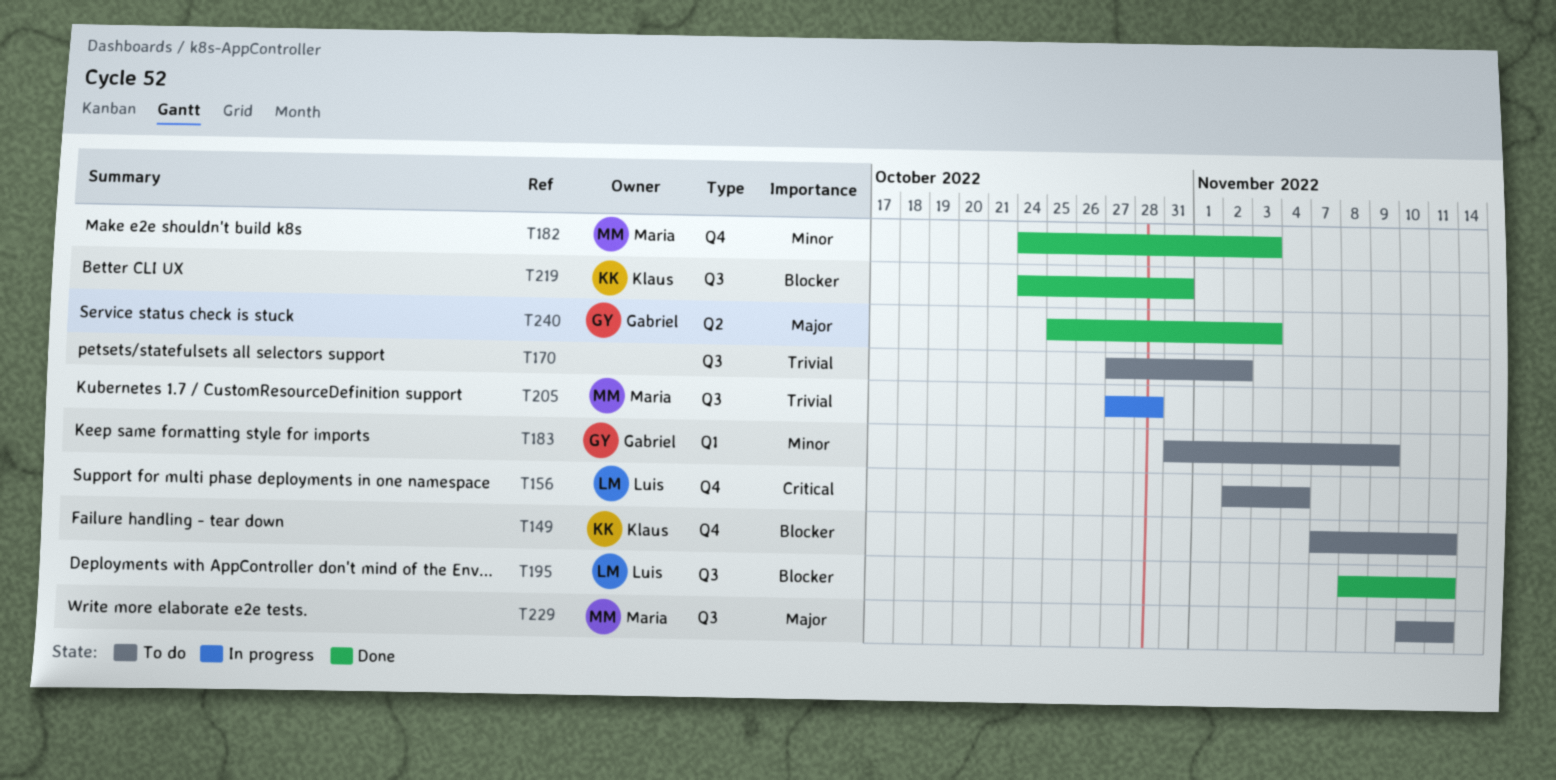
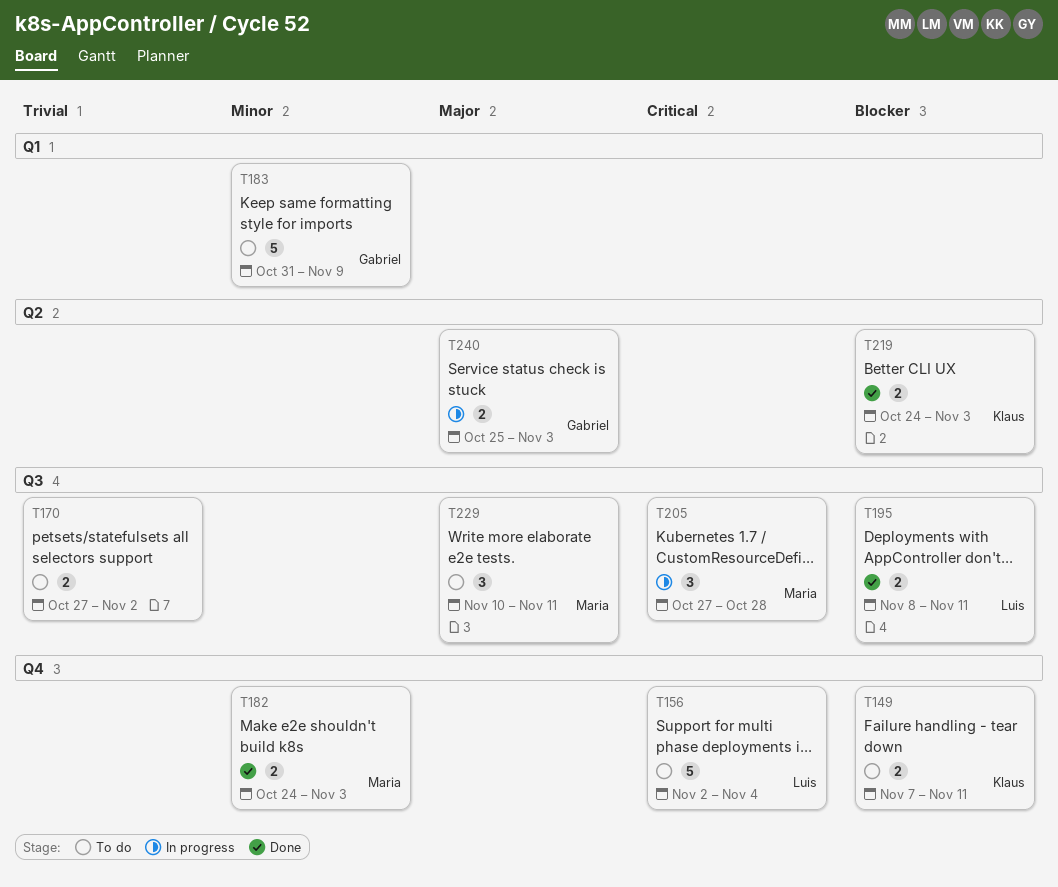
T205, priority: Trivial -> Critical
T219, label: Q3 -> Q2
T219, due: Oct 31 -> Nov 3
T240, status: Done -> In progress

